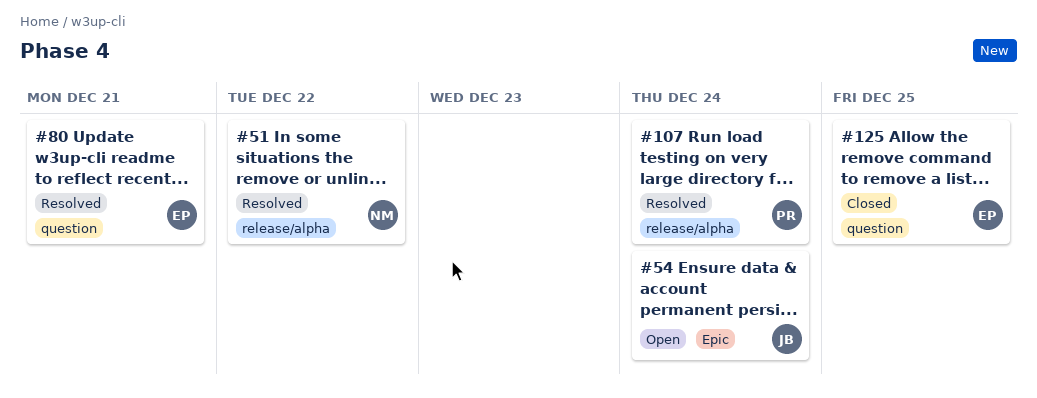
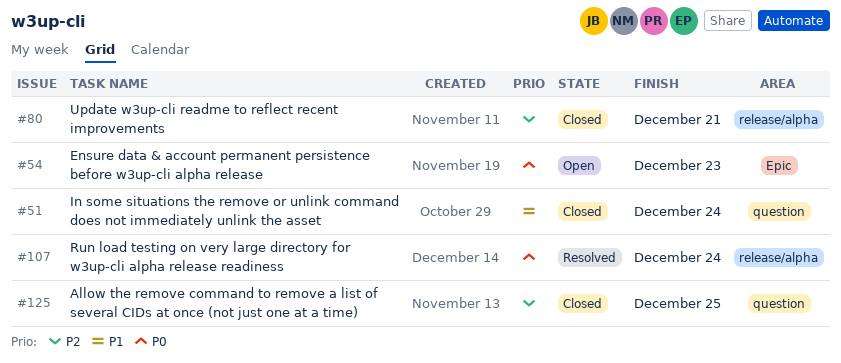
#51, status: Resolved -> Closed
#51, label: release/alpha -> question
#51, due: Dec 22 -> Dec 24
#54, due: Dec 24 -> Dec 23
#80, status: Resolved -> Closed
#80, label: question -> release/alpha

